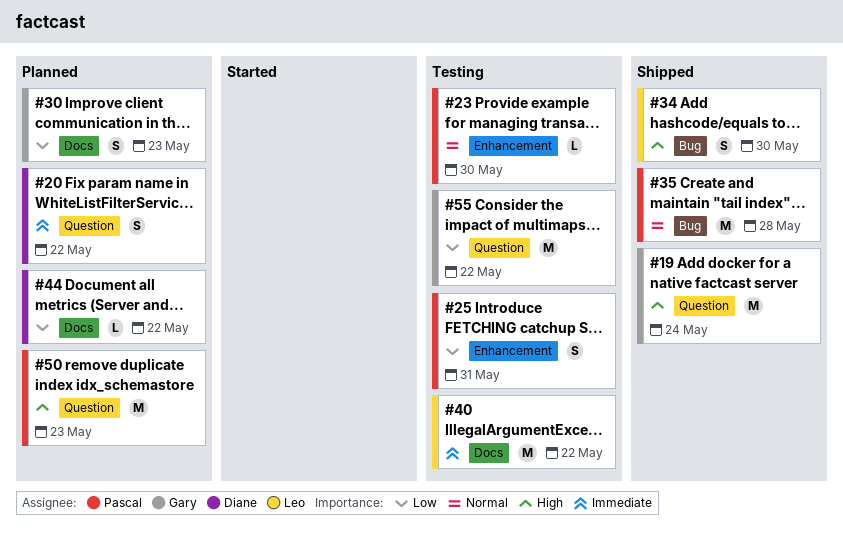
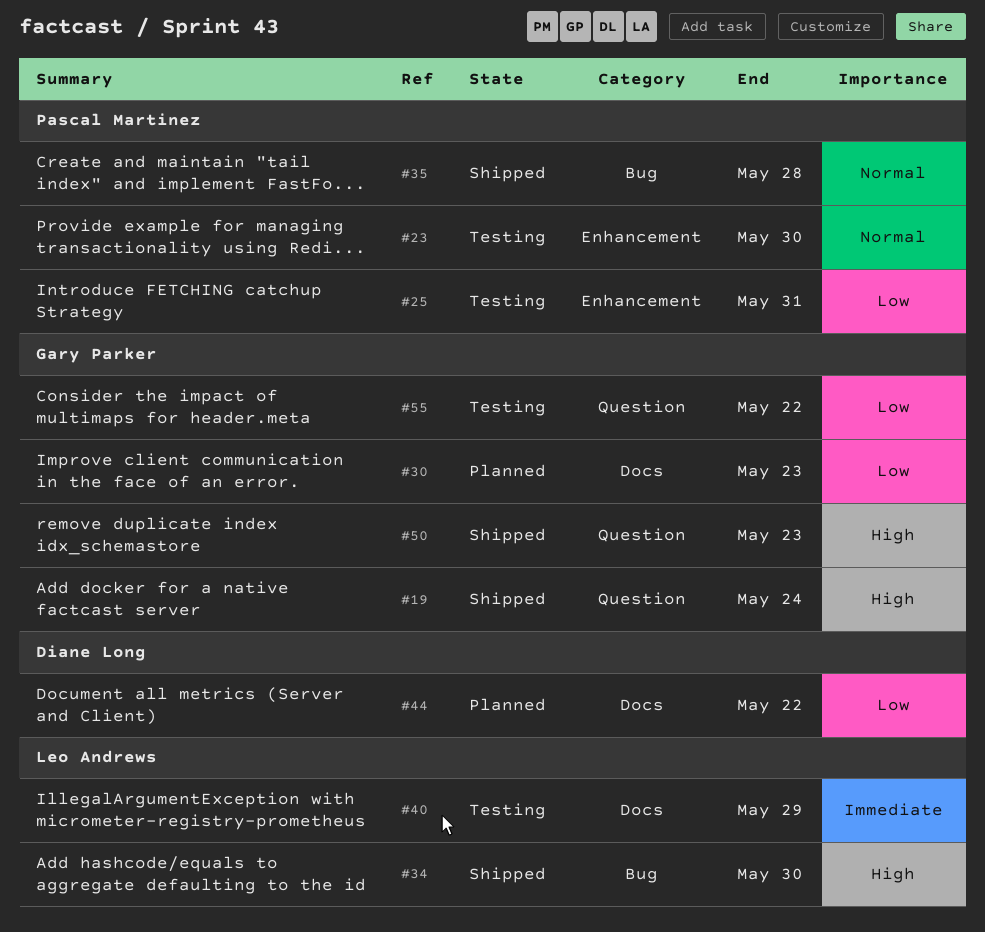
#20: present -> none
#40, due: May 22 -> May 29
#50, status: Planned -> Shipped
#50, owner: Pascal Martinez -> Gary Parker

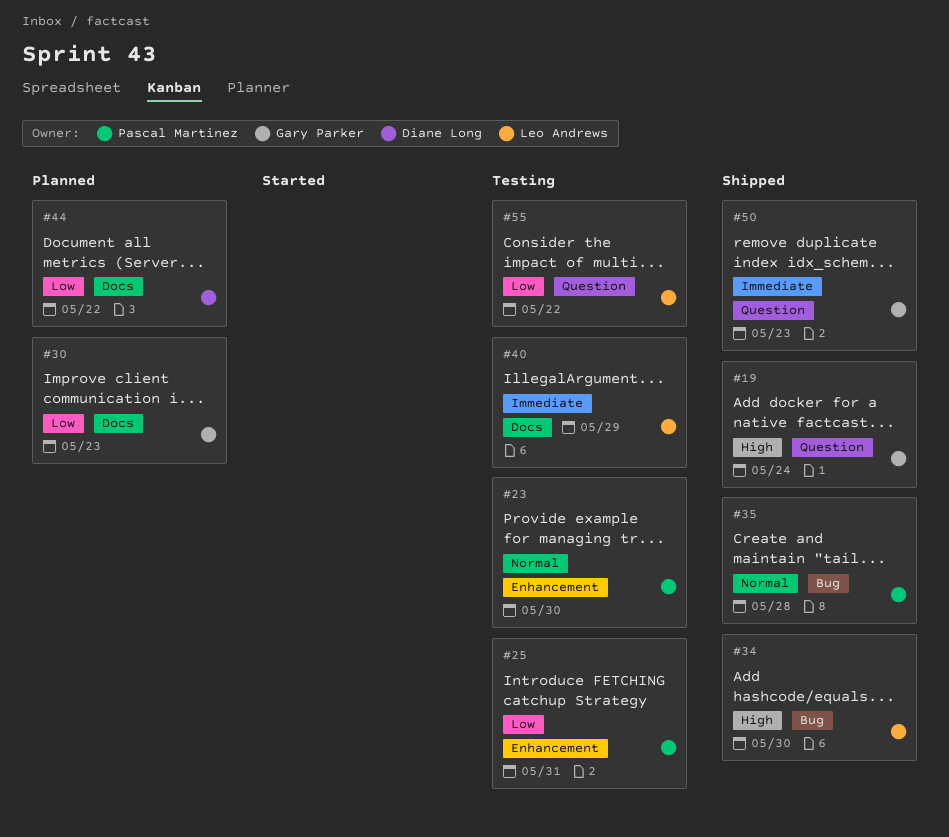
#50, priority: High -> Immediate
#55, owner: Gary Parker -> Leo Andrews

